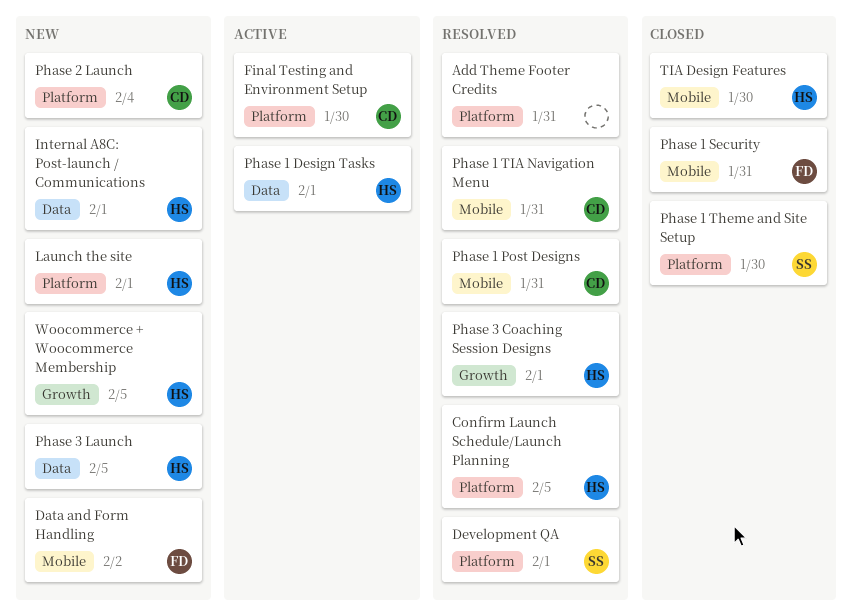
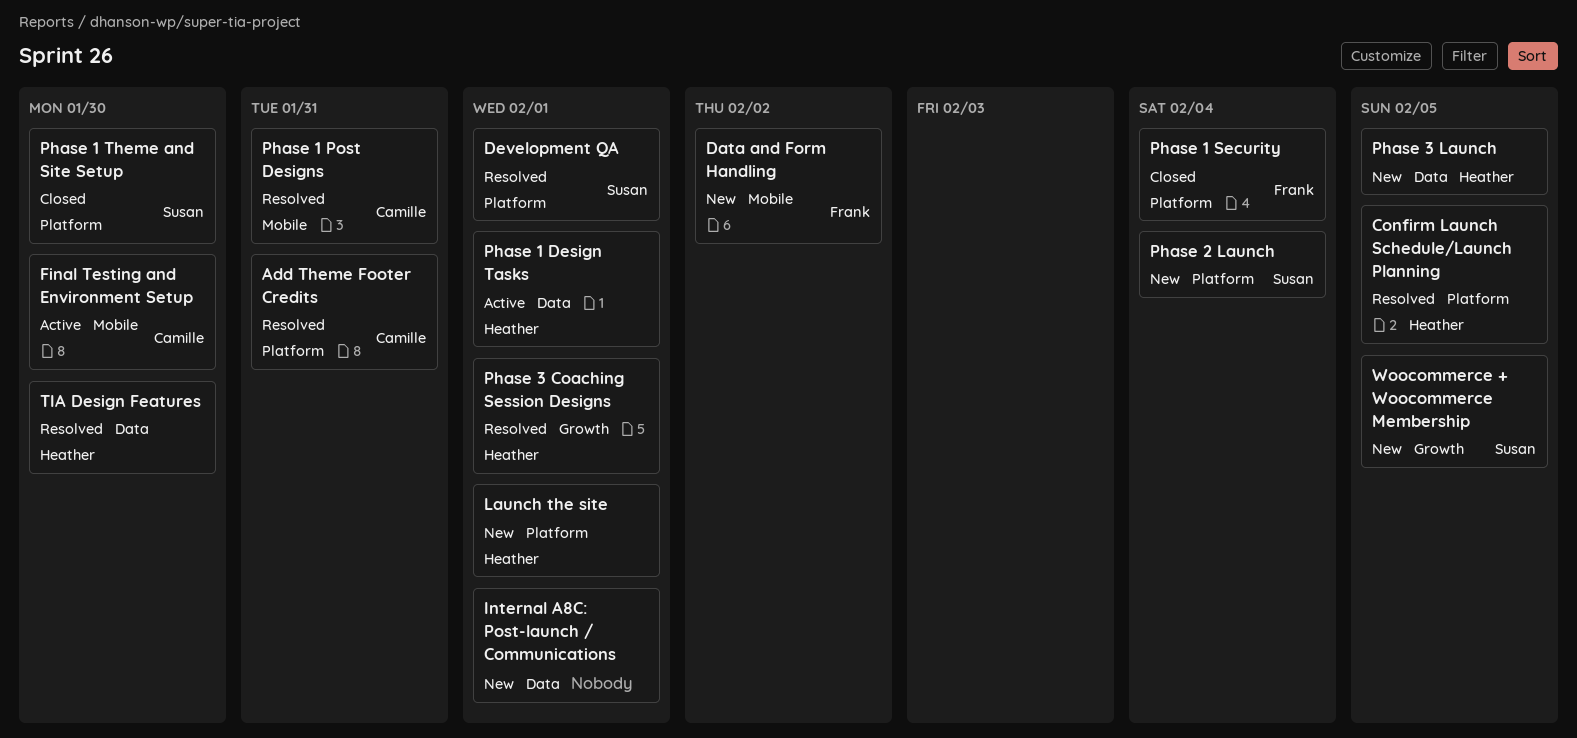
Add Theme Footer Credits, owner: none -> Camille
Final Testing and Environment Setup, label: Platform -> Mobile
Internal A8C: Post-launch / Communications, owner: Heather -> none
Phase 1 Security, label: Mobile -> Platform
Phase 1 Security, due: Jan 31 -> Feb 4
Phase 1 TIA Navigation Menu: present -> none
Phase 2 Launch, owner: Camille -> Susan
TIA Design Features, status: Closed -> Resolved
TIA Design Features, label: Mobile -> Data
Woocommerce + Woocommerce Membership, owner: Heather -> Susan

